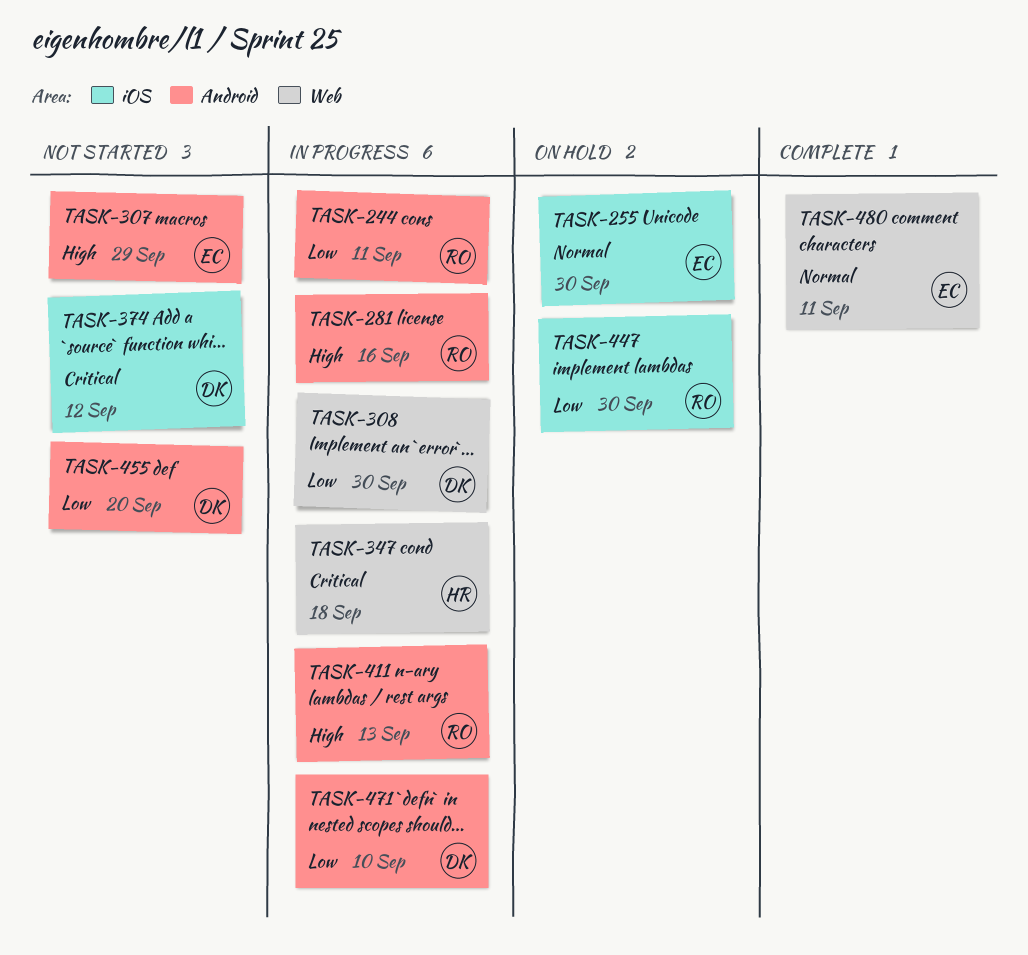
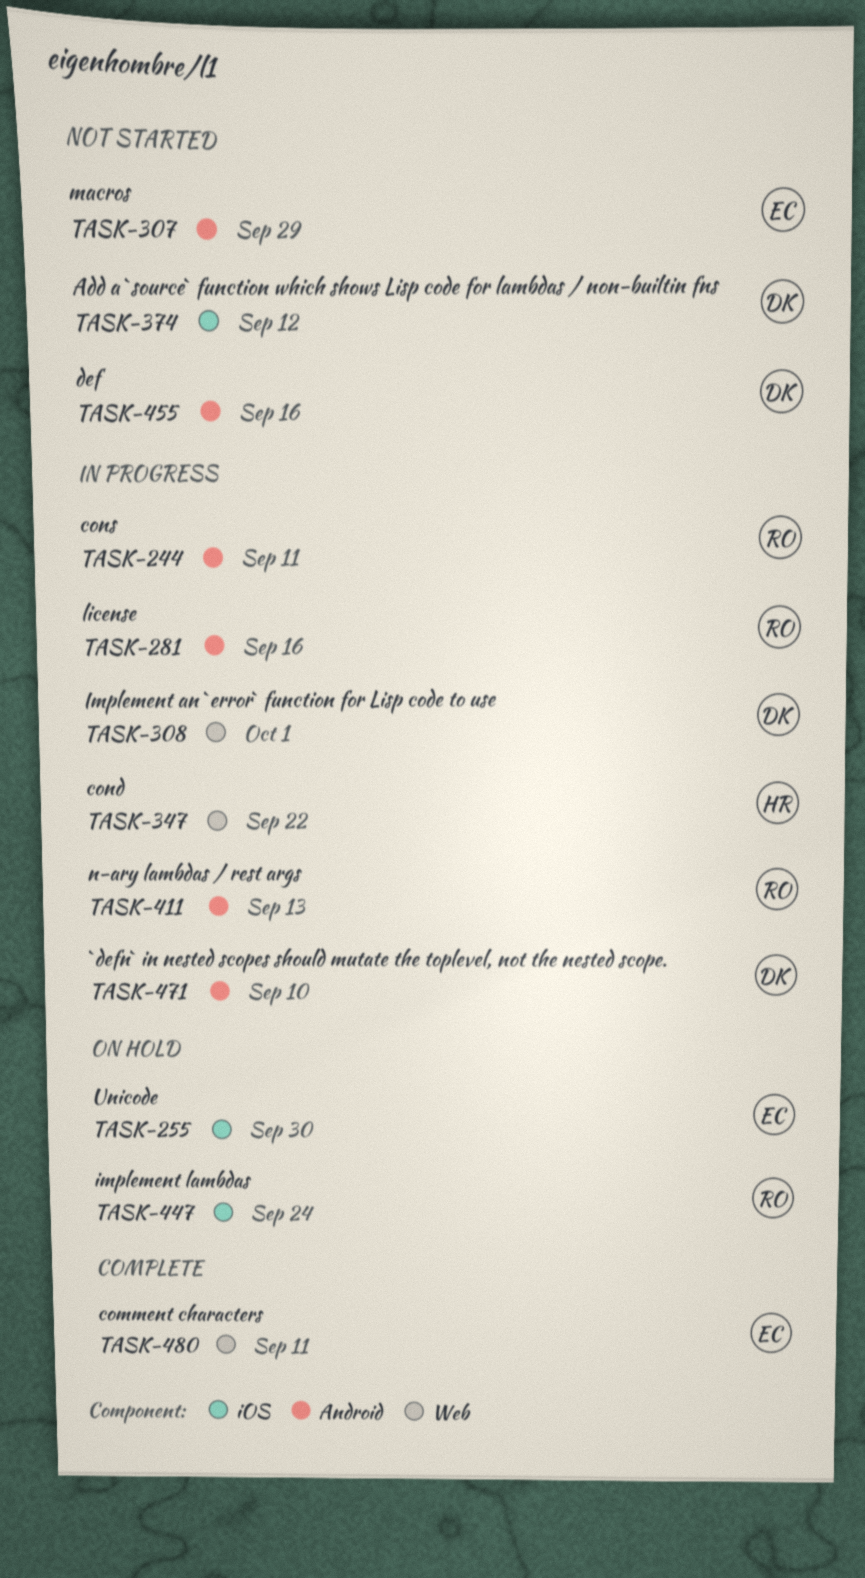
TASK-308, due: Sep 30 -> Oct 1
TASK-347, due: Sep 18 -> Sep 22
TASK-447, due: Sep 30 -> Sep 24
TASK-455, due: Sep 20 -> Sep 16

